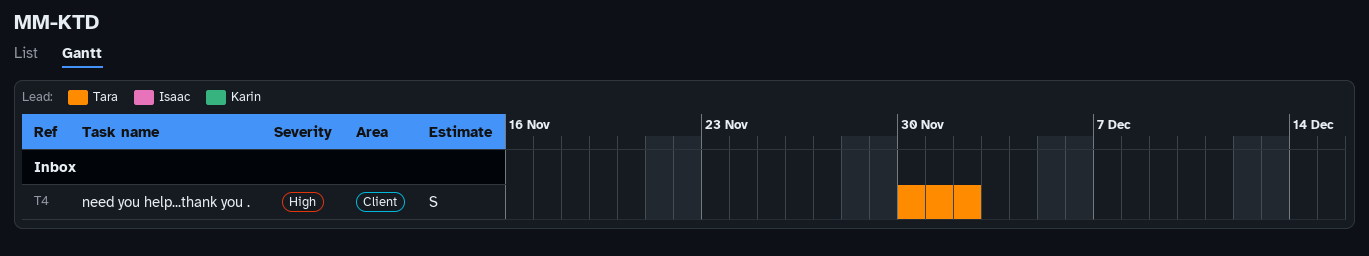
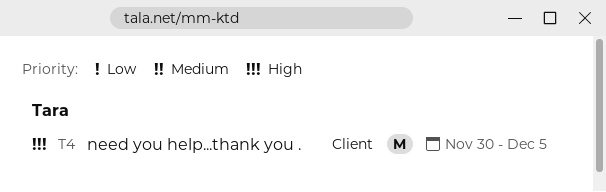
T4, estimate: S -> M
T4, due: Dec 2 -> Dec 5

